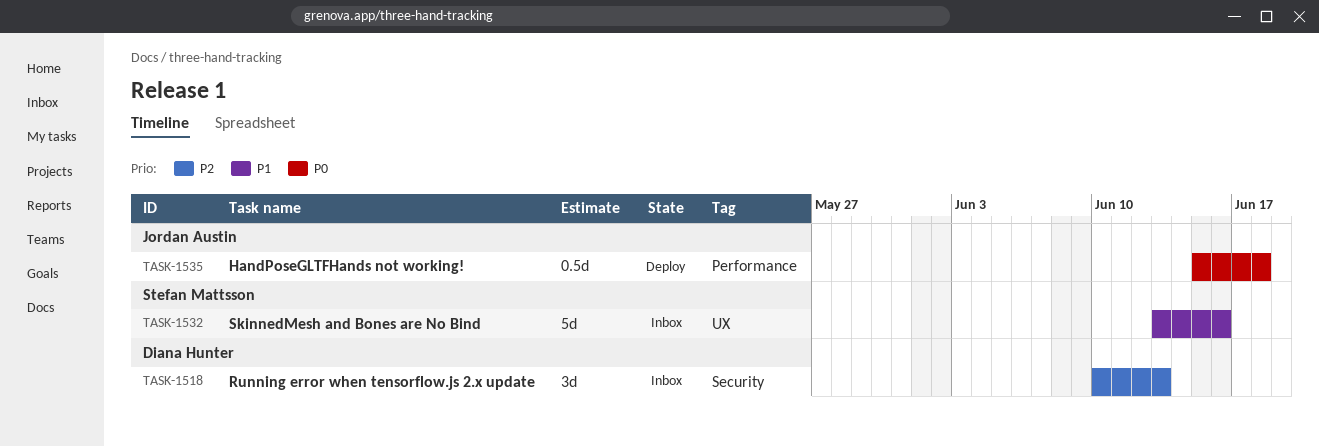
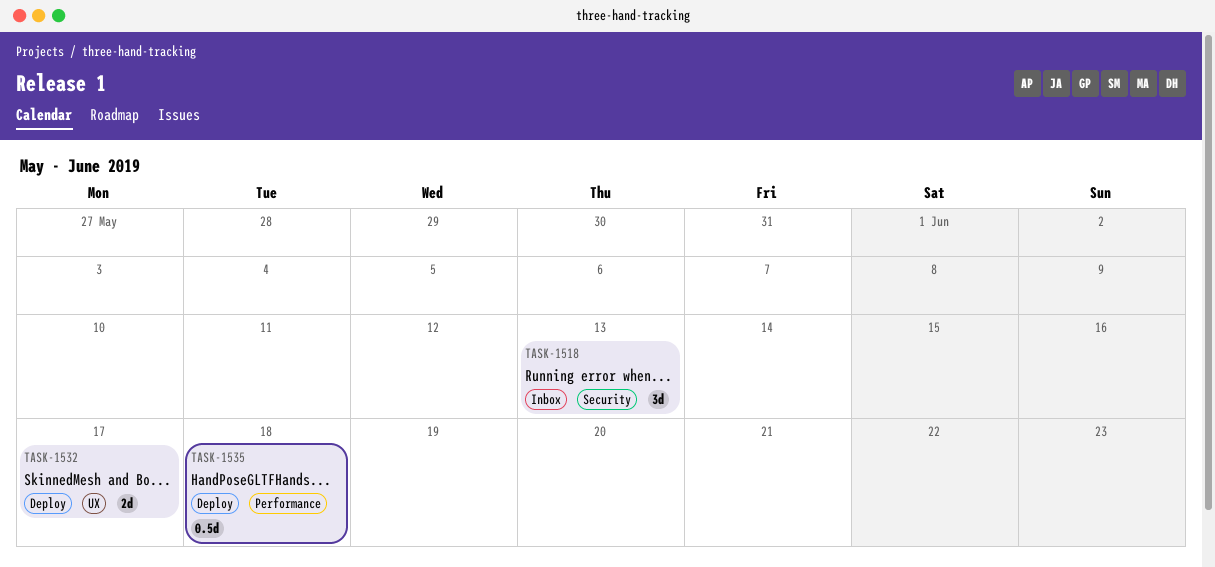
TASK-1532, status: Inbox -> Deploy
TASK-1532, estimate: 5d -> 2d
TASK-1532, due: Jun 16 -> Jun 17

